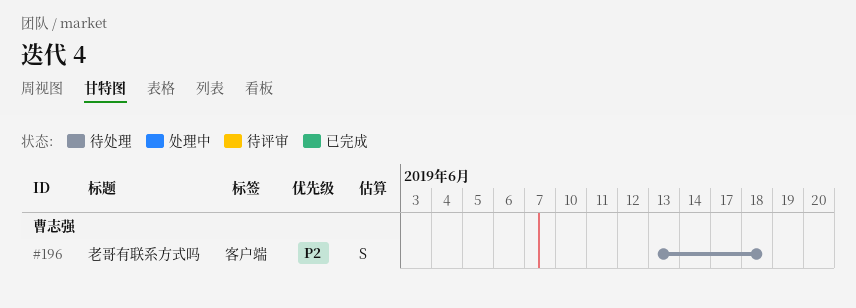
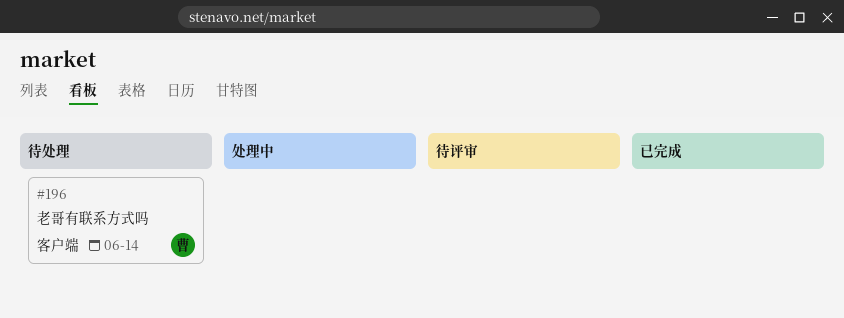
#196, due: Jun 18 -> Jun 14

